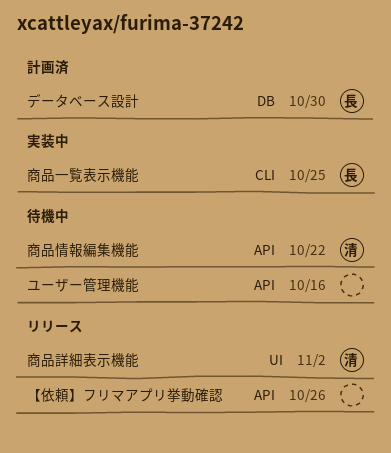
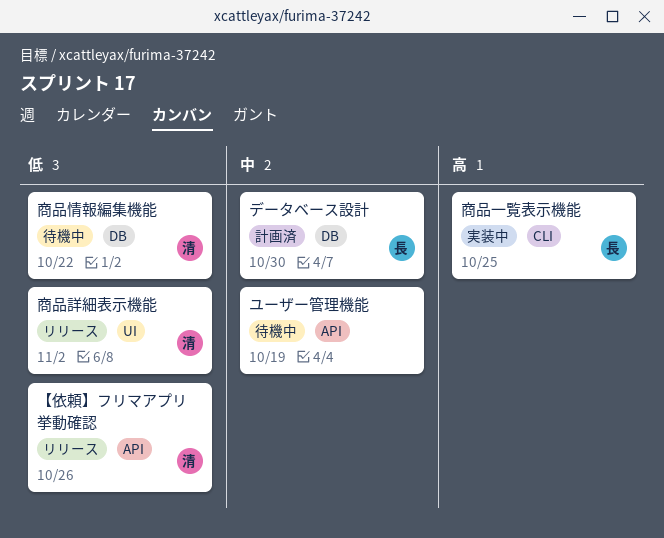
【依頼】フリマアプリ挙動確認, owner: none -> 清
ユーザー管理機能, due: Oct 16 -> Oct 19
商品情報編集機能, label: API -> DB

